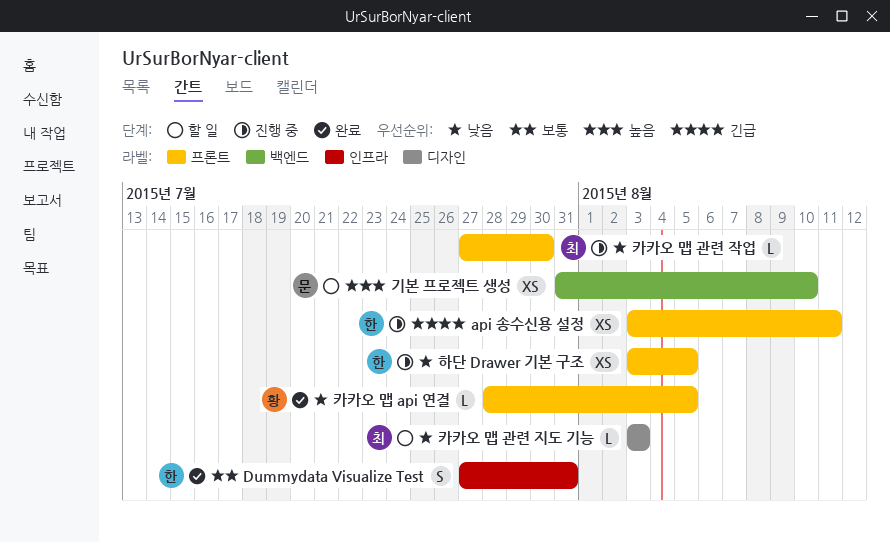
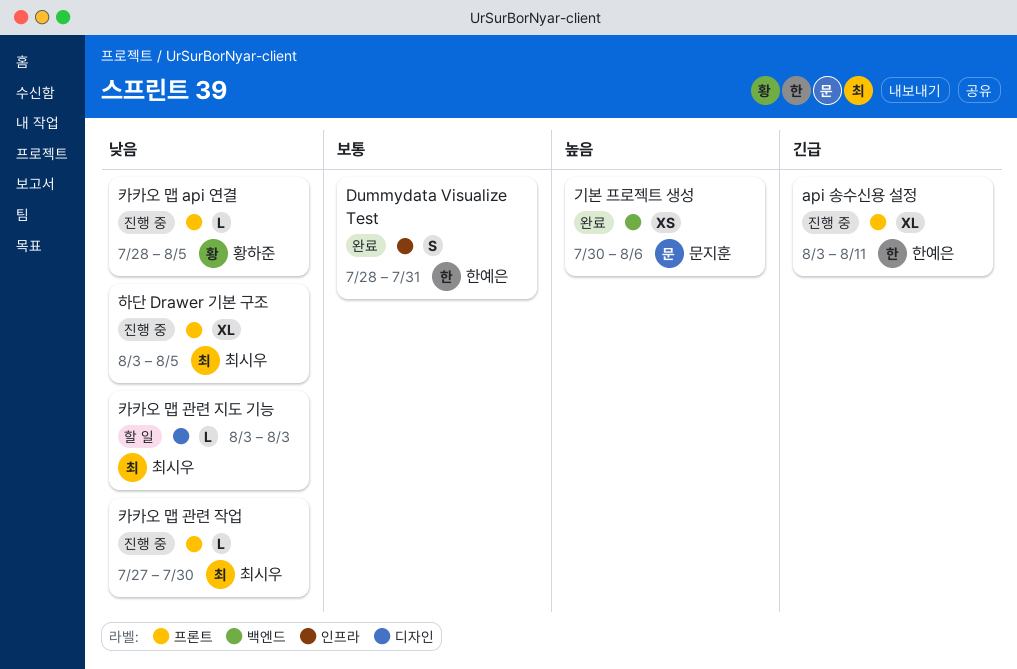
api 송수신용 설정, estimate: XS -> XL
Dummydata Visualize Test, start: Jul 27 -> Jul 28
기본 프로젝트 생성, status: 할 일 -> 완료
기본 프로젝트 생성, start: Jul 31 -> Jul 30
기본 프로젝트 생성, due: Aug 10 -> Aug 6
카카오 맵 api 연결, status: 완료 -> 진행 중
하단 Drawer 기본 구조, owner: 한예은 -> 최시우
하단 Drawer 기본 구조, estimate: XS -> XL

